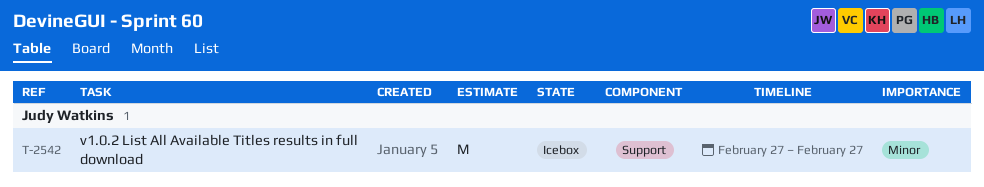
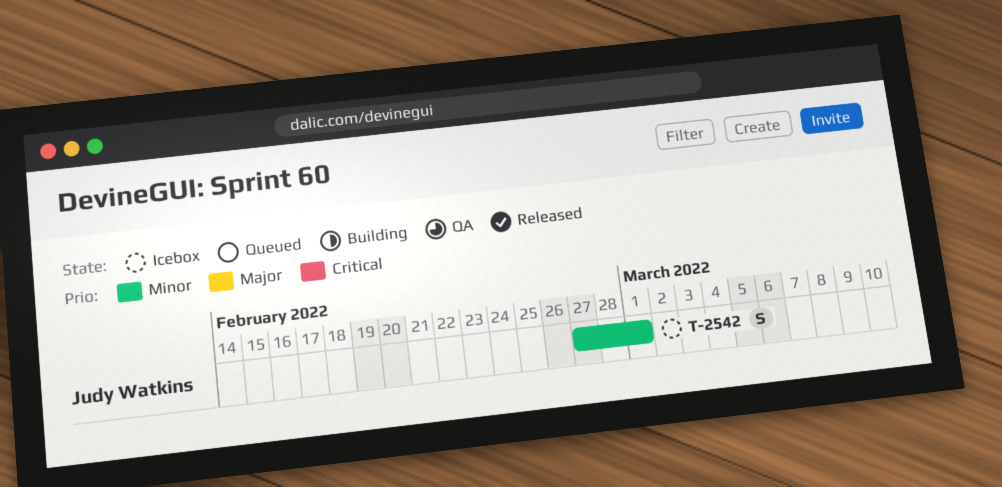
T-2542, estimate: M -> S
T-2542, due: Feb 27 -> Mar 1

